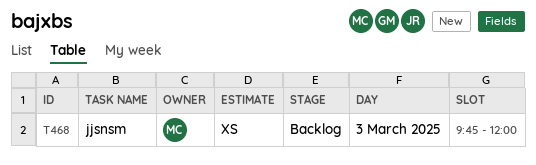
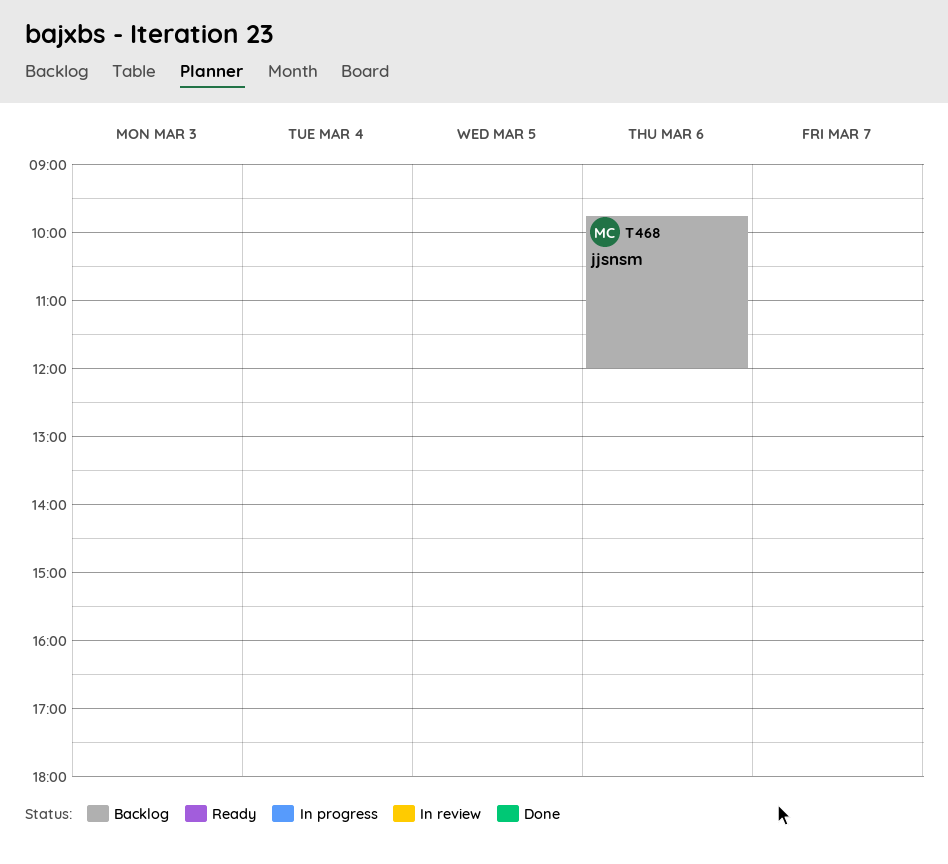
T468, day: Mar 3 -> Mar 6

